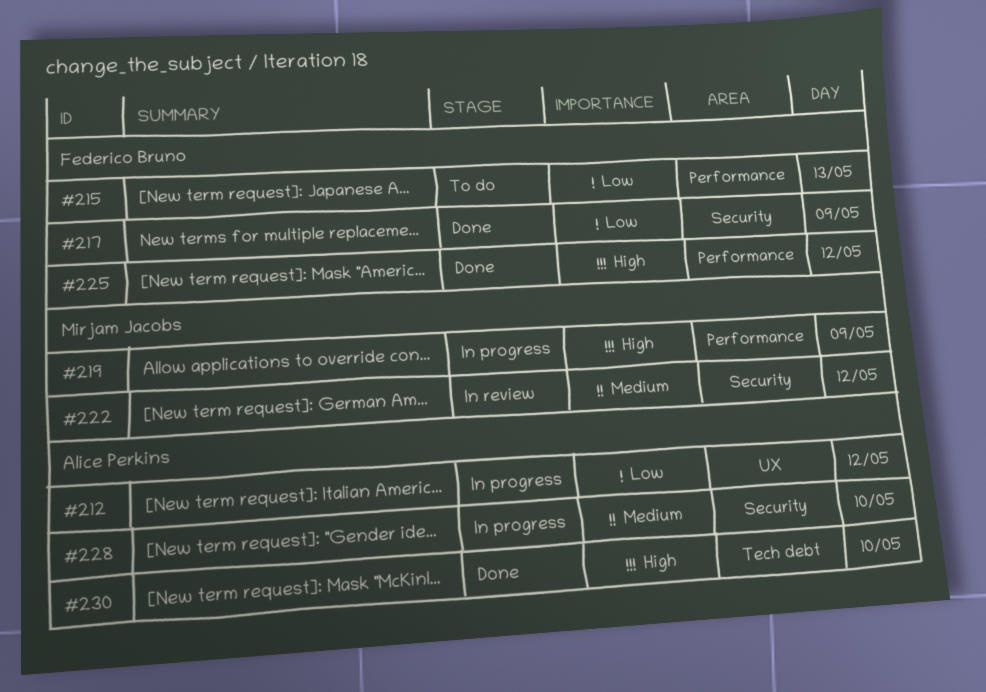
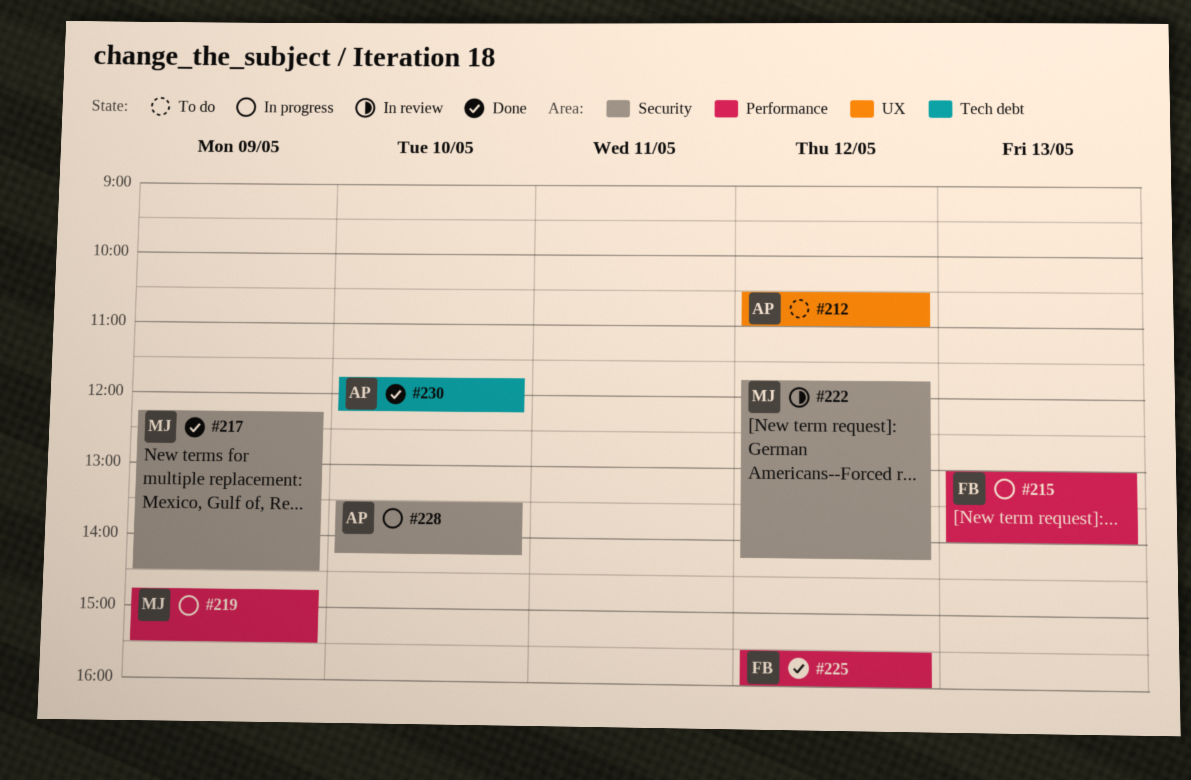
#212, status: In progress -> To do
#215, status: To do -> In progress
#217, owner: Federico Bruno -> Mirjam Jacobs

